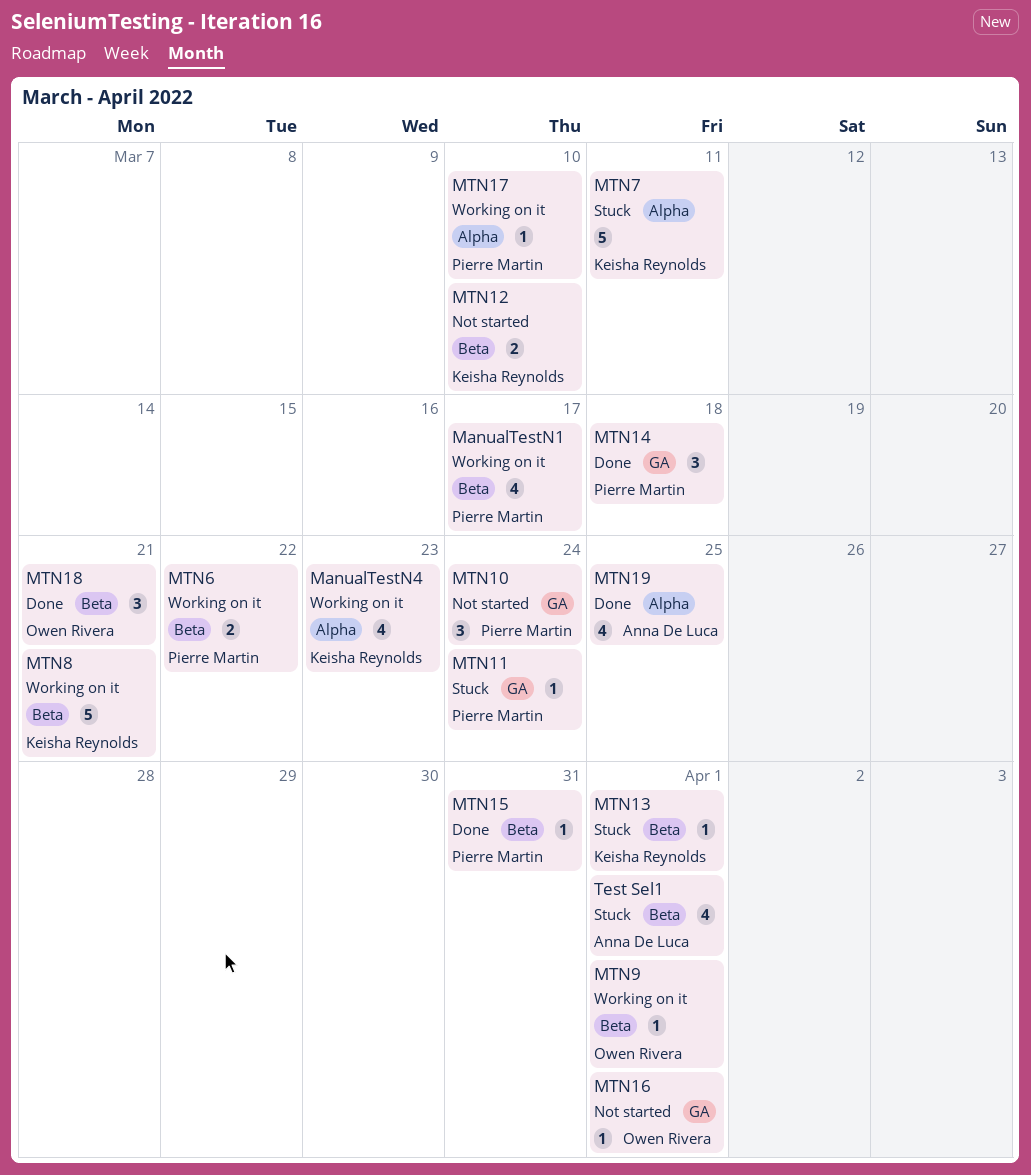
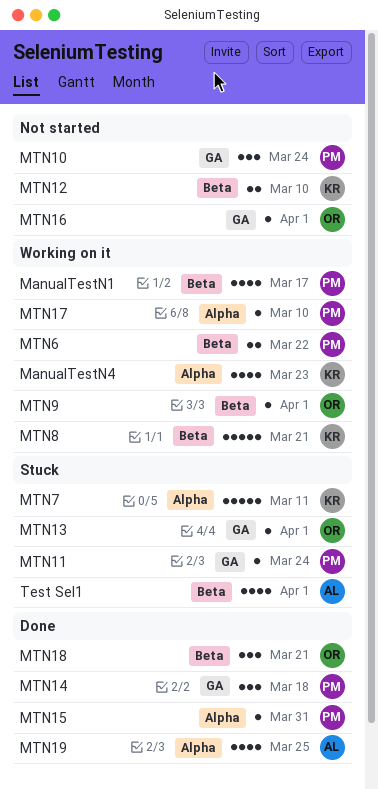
MTN13, owner: Keisha Reynolds -> Owen Rivera
MTN13, label: Beta -> GA
MTN15, label: Beta -> Alpha

